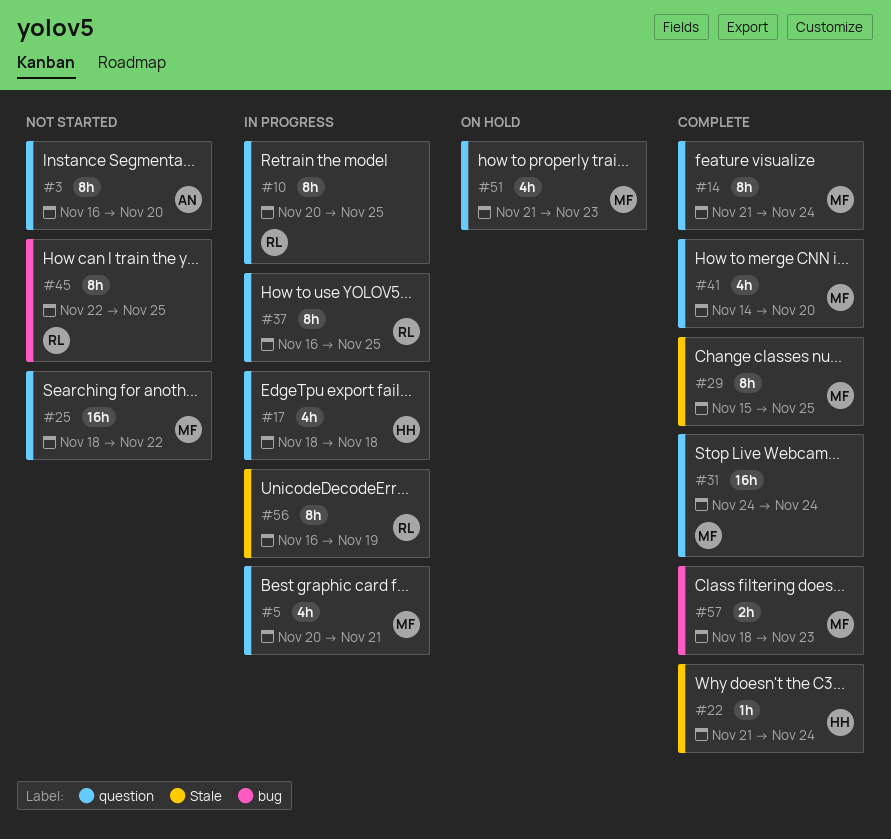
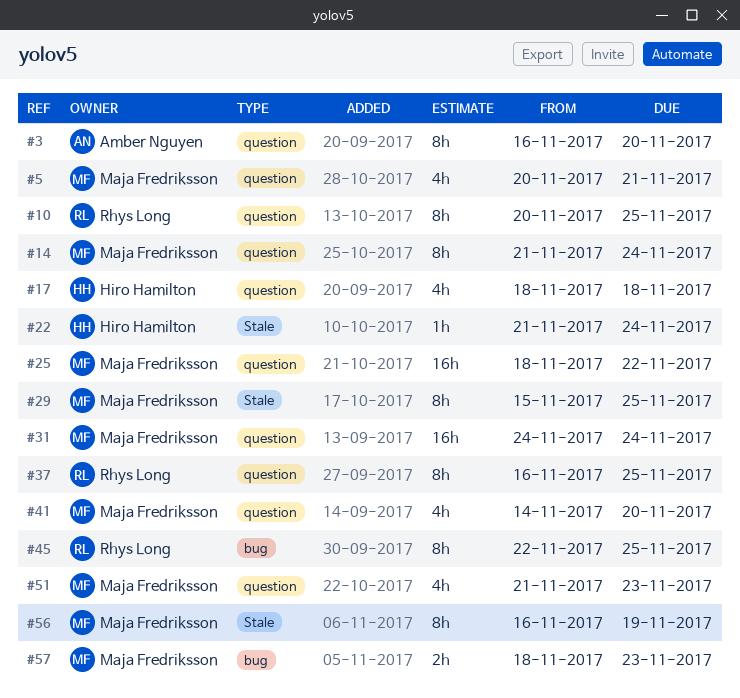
#56, owner: Rhys Long -> Maja Fredriksson

